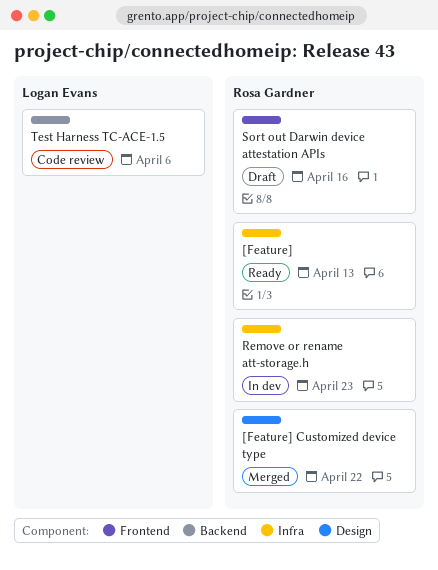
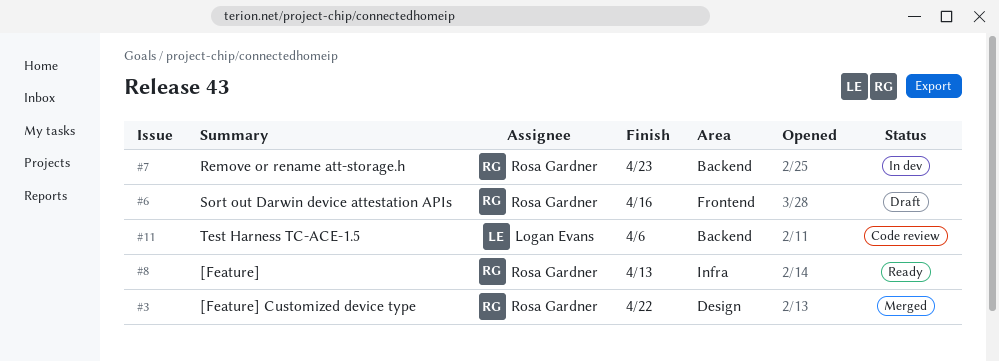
Remove or rename att-storage.h, label: Infra -> Backend

